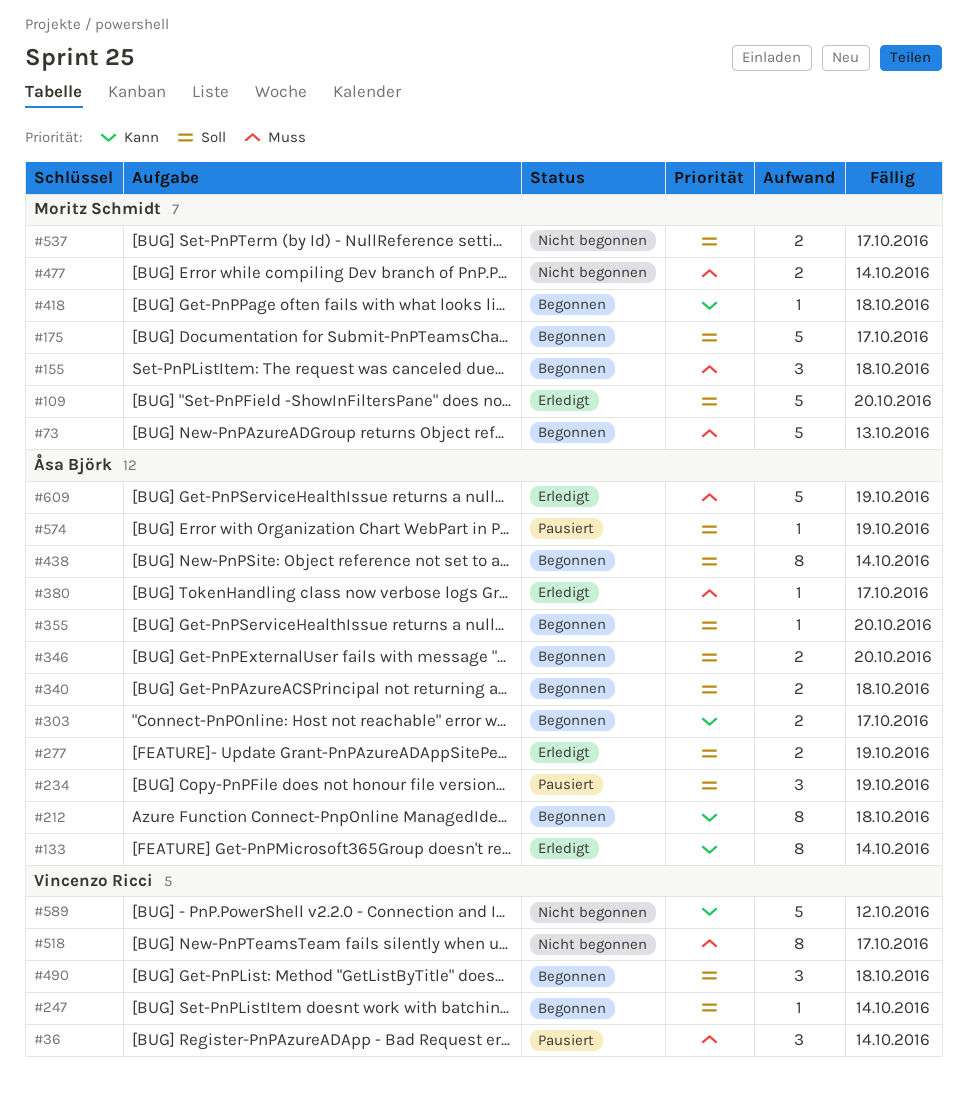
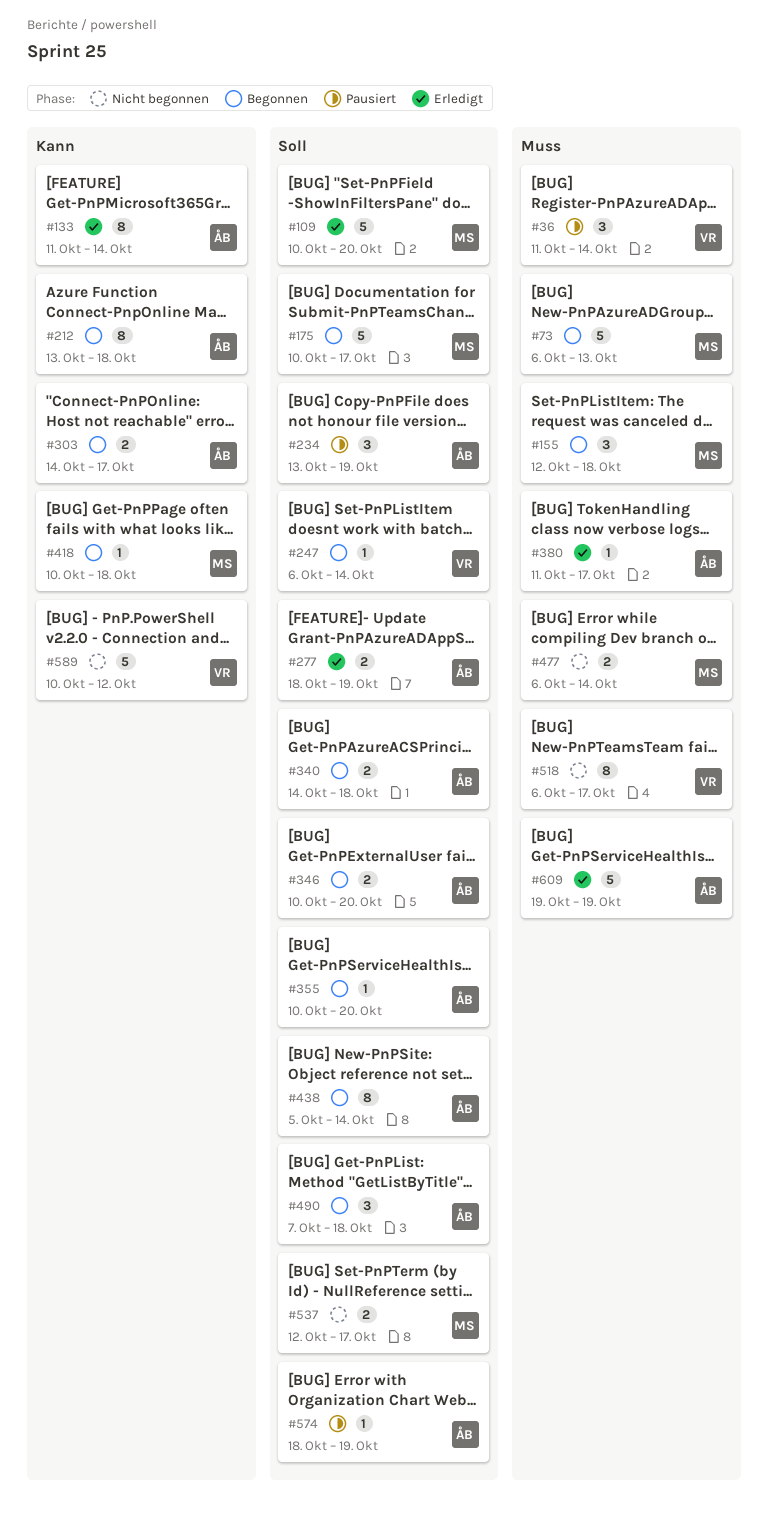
#490, owner: Vincenzo Ricci -> Åsa Björk

